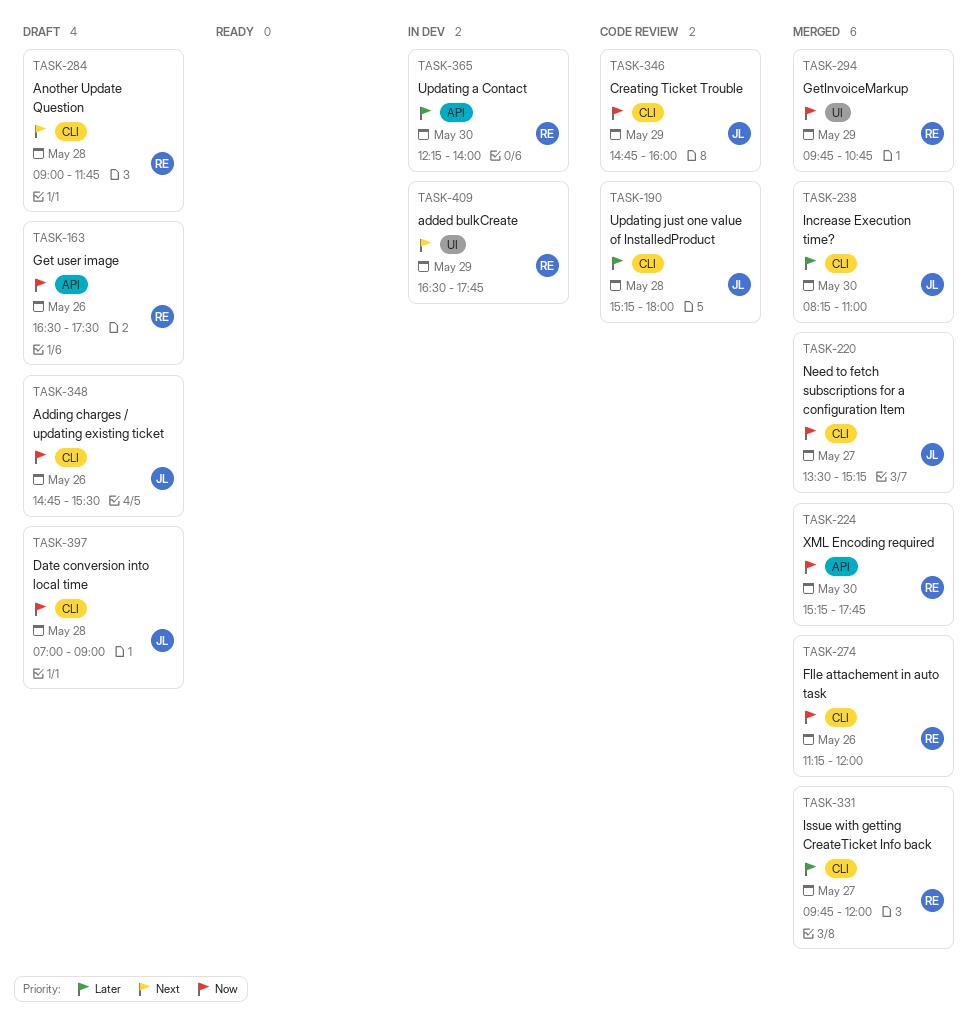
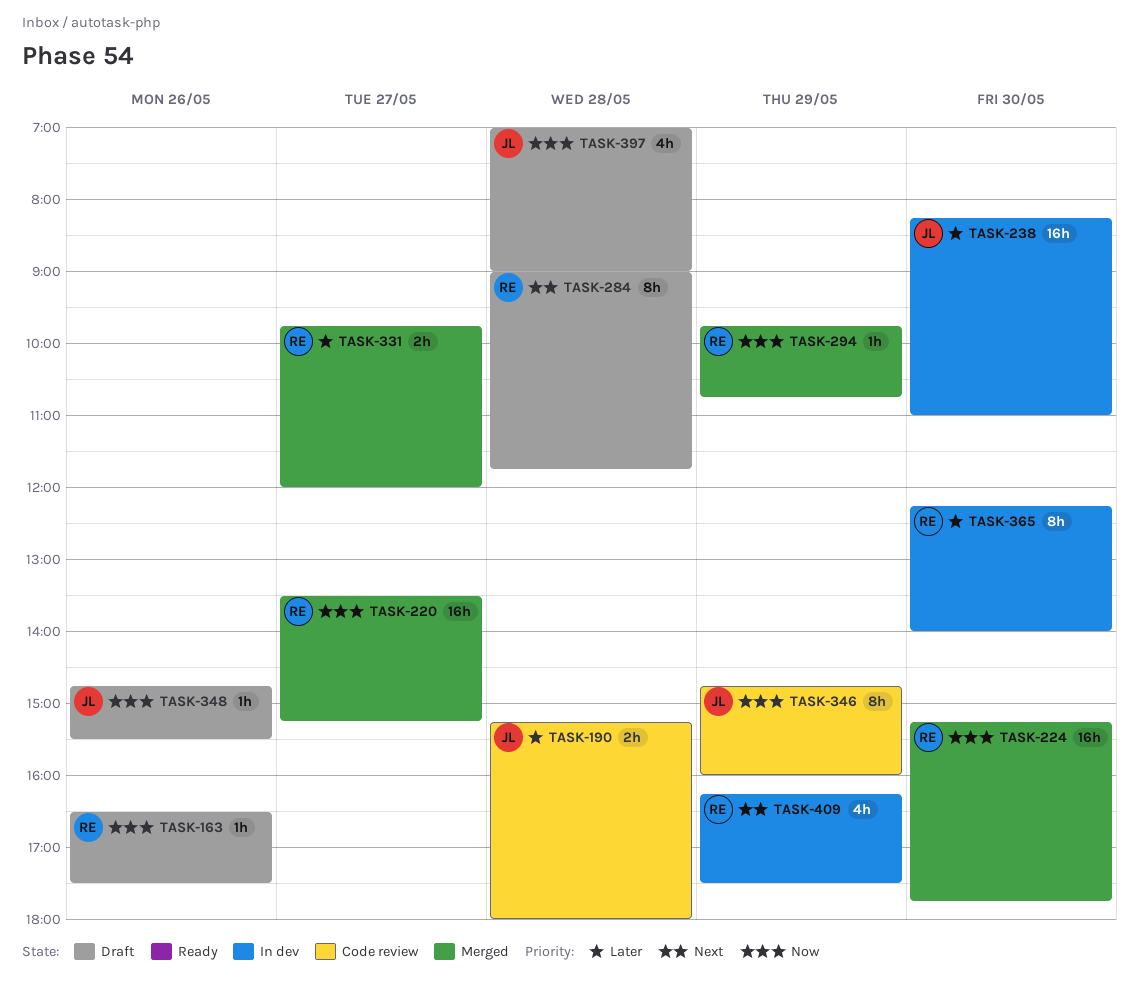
TASK-220, owner: JL -> RE
TASK-238, status: Merged -> In dev
TASK-274: present -> none
TASK-409, begins: 16:30 -> 16:15
TASK-409, ends: 17:45 -> 17:30

